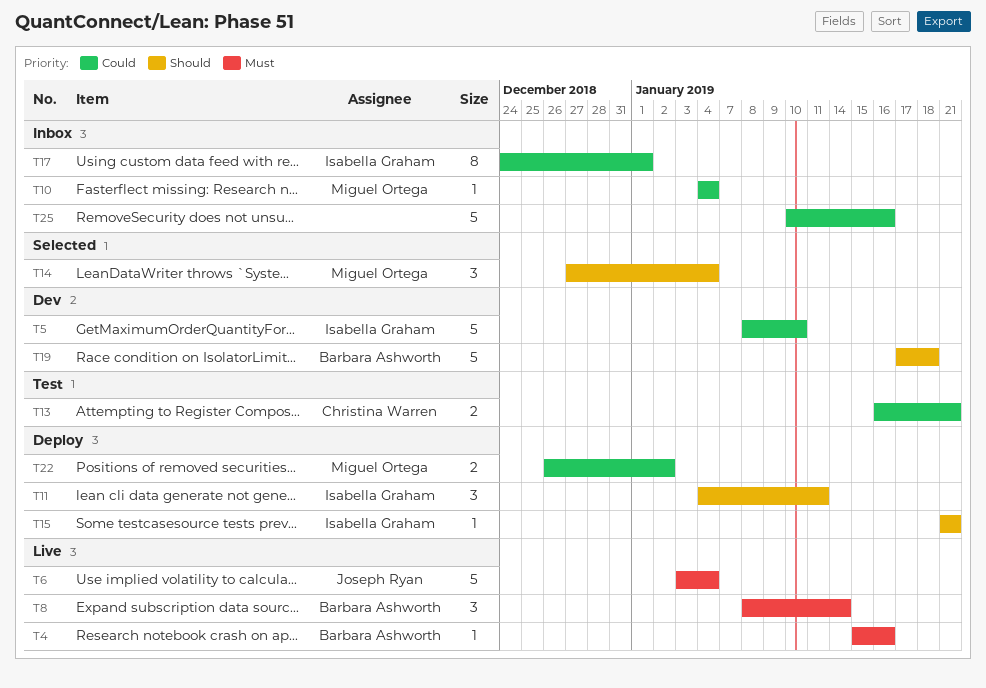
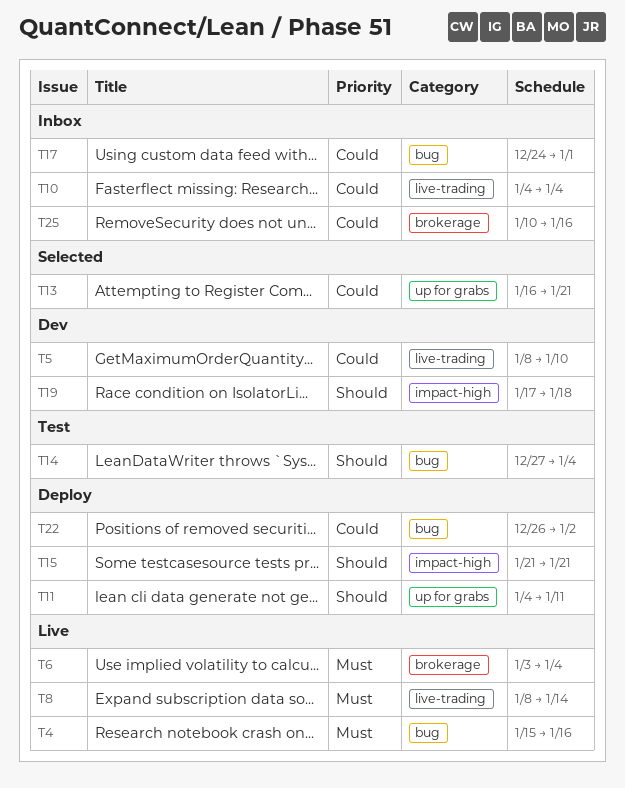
T13, status: Test -> Selected
T14, status: Selected -> Test

